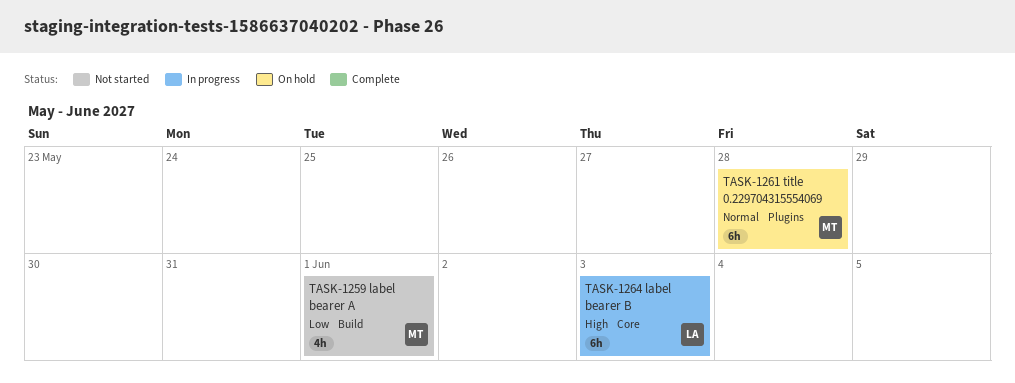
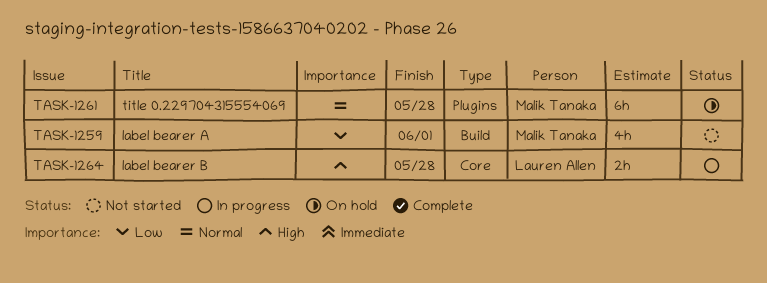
TASK-1264, estimate: 6h -> 2h
TASK-1264, due: Jun 3 -> May 28

